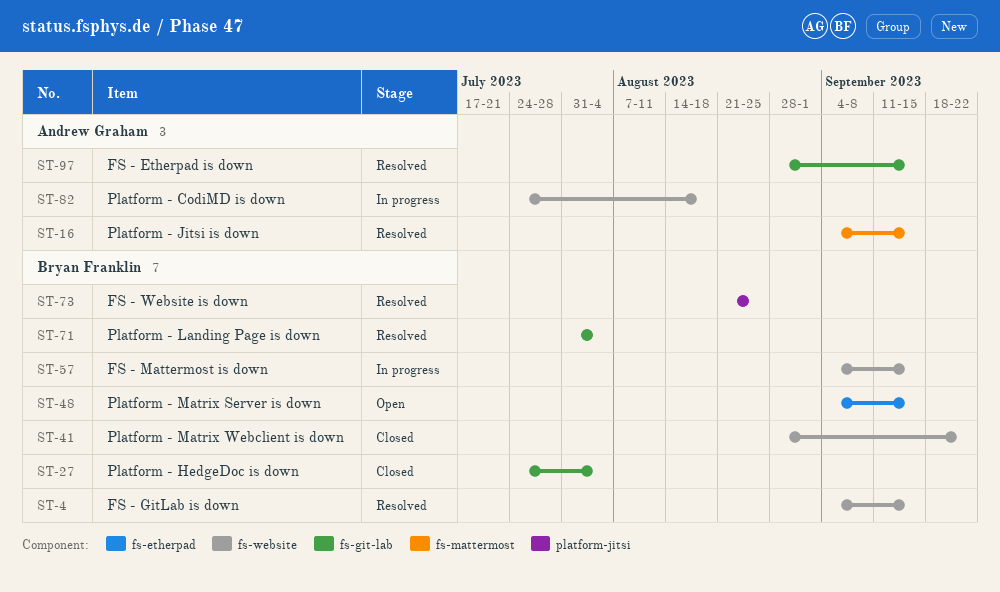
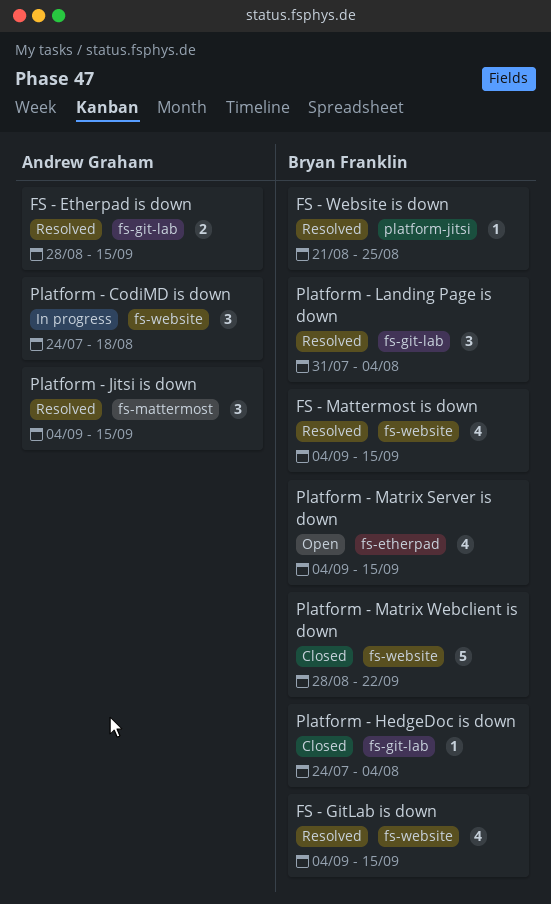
FS - Mattermost is down, status: In progress -> Resolved

